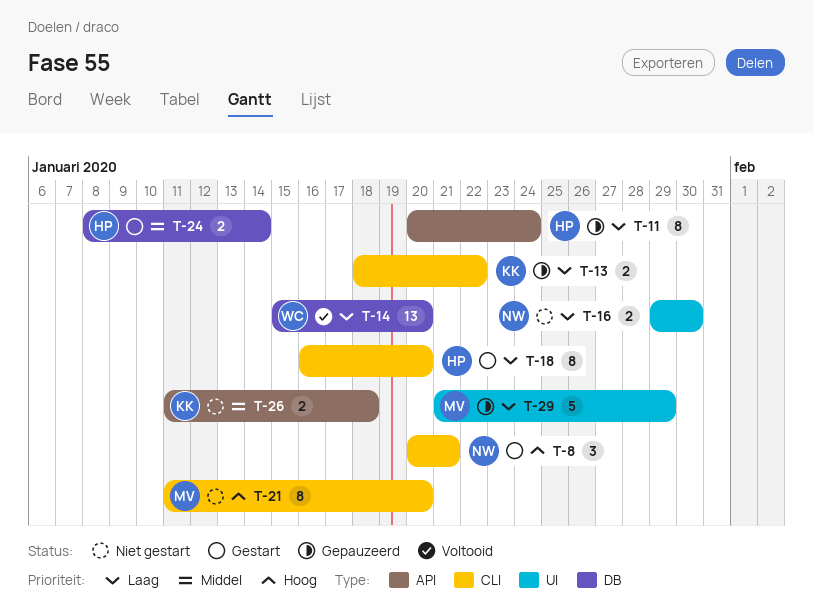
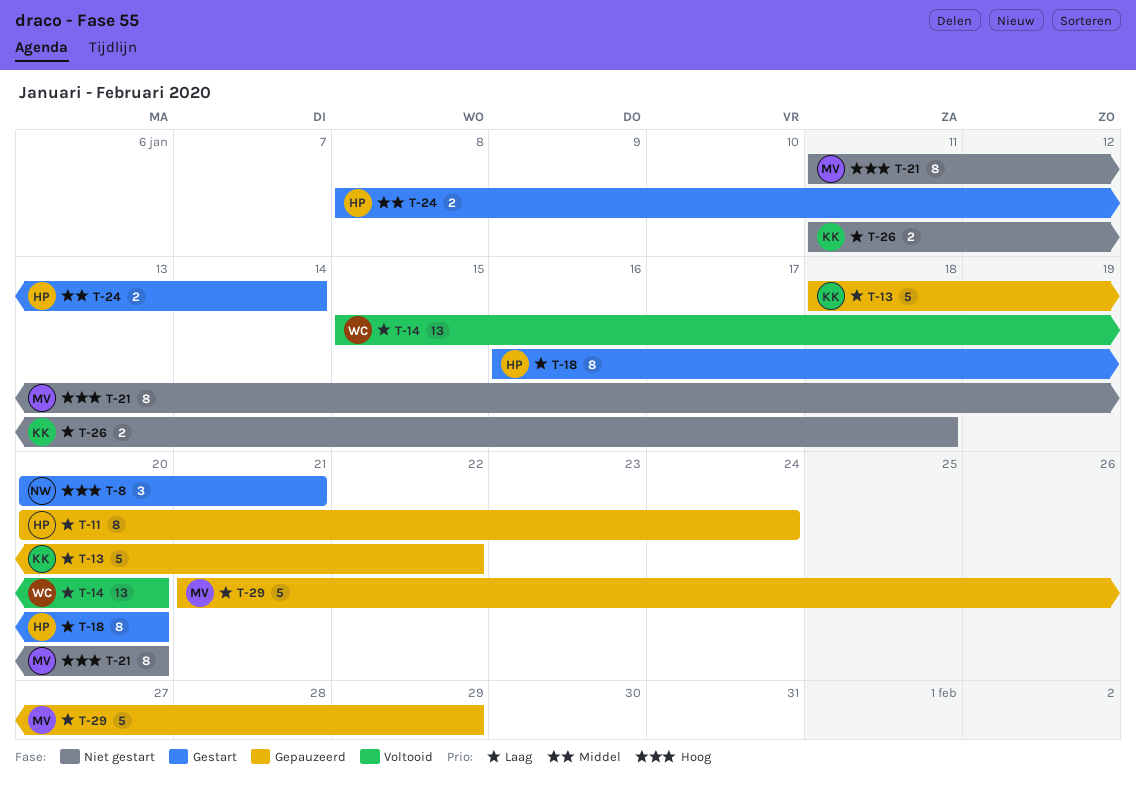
T-13, estimate: 2 -> 5
T-16: present -> none
T-26, priority: Middel -> Laag

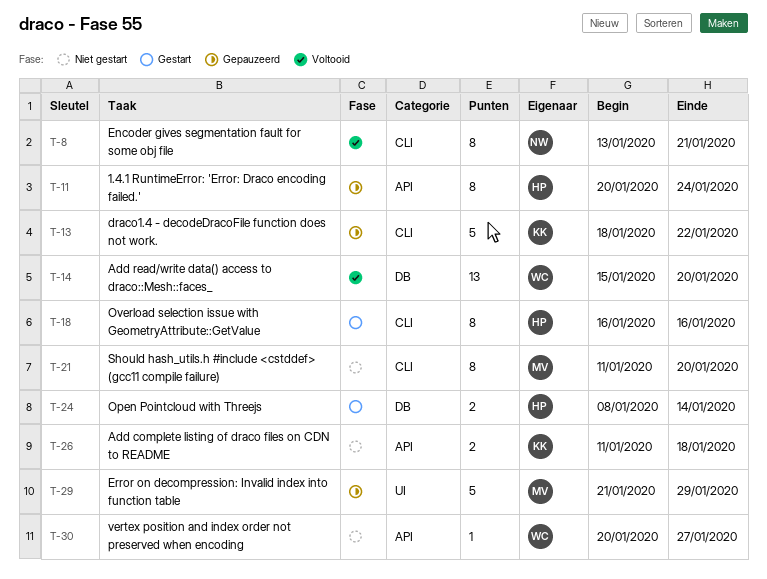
T-8, status: Gestart -> Voltooid
T-8, estimate: 3 -> 8
T-8, start: Jan 20 -> Jan 13
T-18, due: Jan 20 -> Jan 16
T-30: none -> present

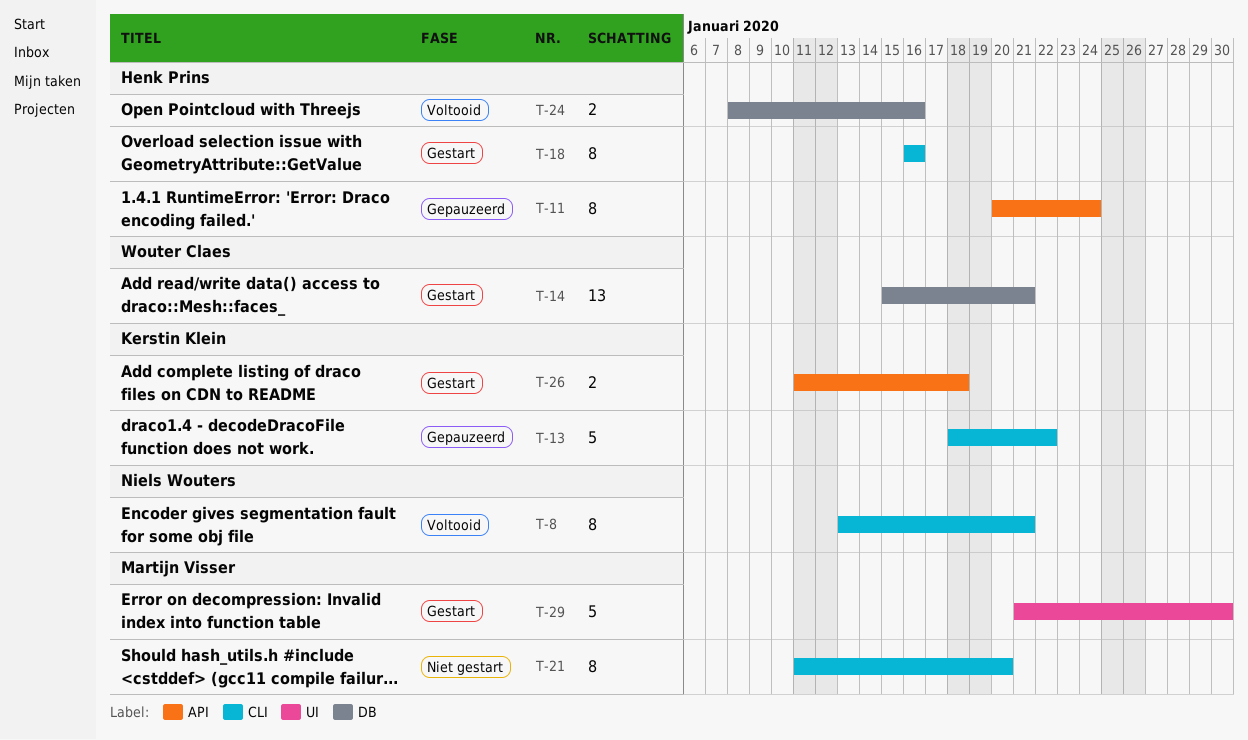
T-14, status: Voltooid -> Gestart
T-14, due: Jan 20 -> Jan 21
T-24, status: Gestart -> Voltooid
T-24, due: Jan 14 -> Jan 16
T-26, status: Niet gestart -> Gestart
T-29, status: Gepauzeerd -> Gestart
T-29, due: Jan 29 -> Jan 30
T-30: present -> none

